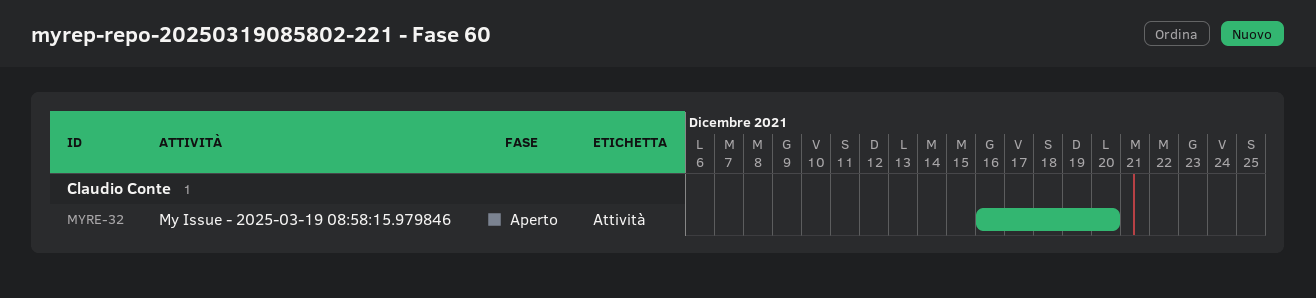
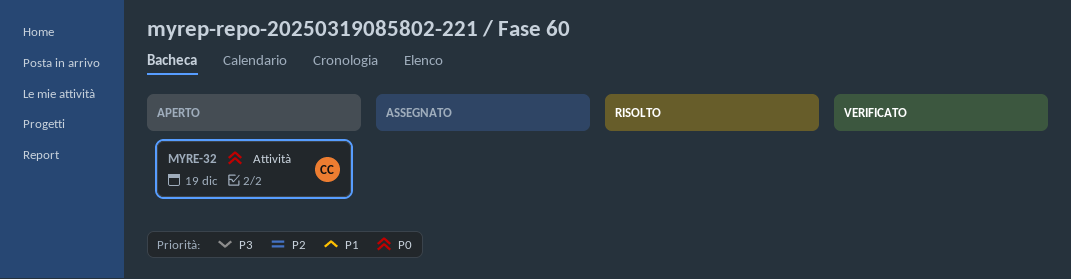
MYRE-32, due: Dec 20 -> Dec 19

